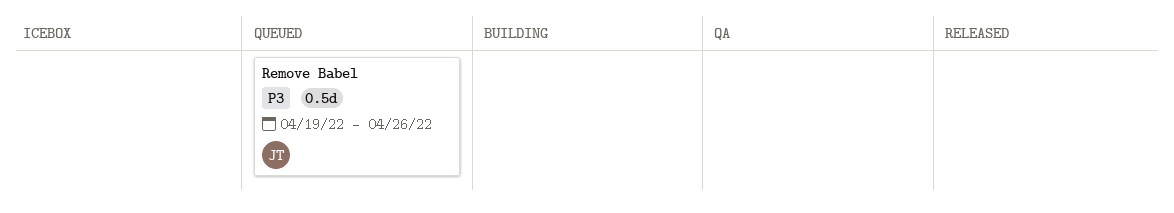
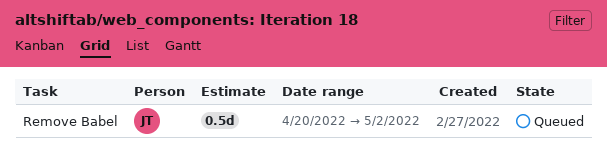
Remove Babel, start: Apr 19 -> Apr 20
Remove Babel, due: Apr 26 -> May 2

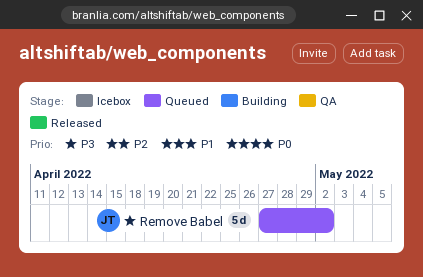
Remove Babel, estimate: 0.5d -> 5d
Remove Babel, start: Apr 20 -> Apr 27

